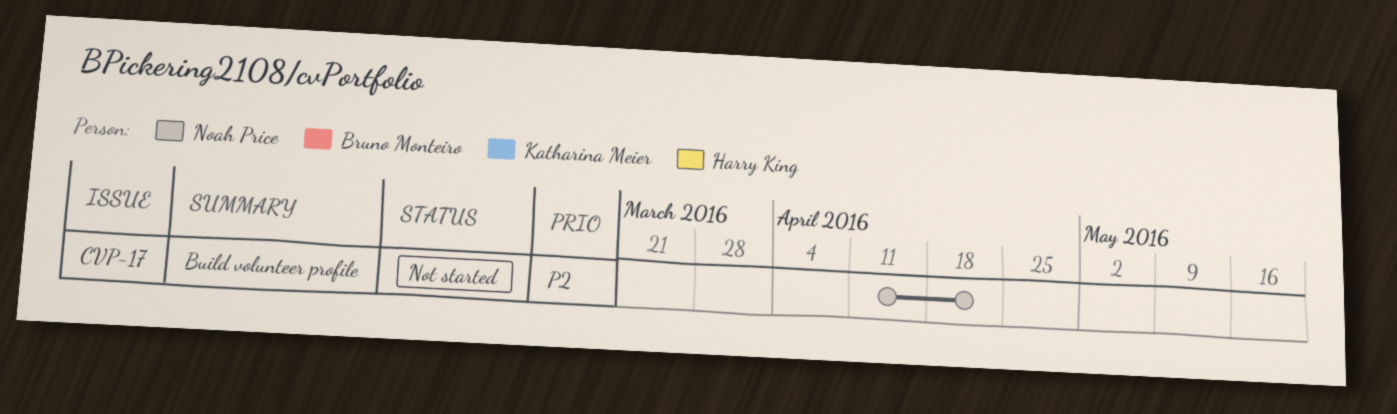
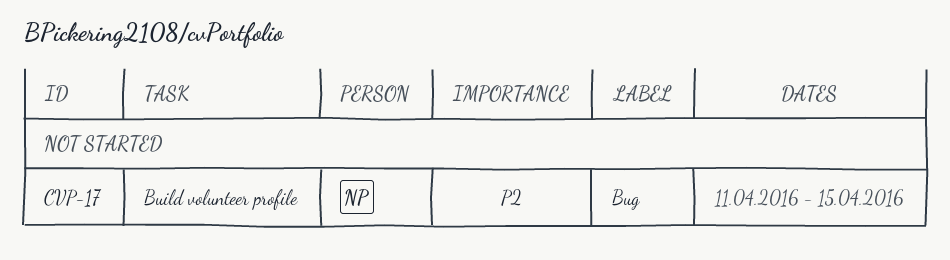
CVP-17, due: Apr 22 -> Apr 15

